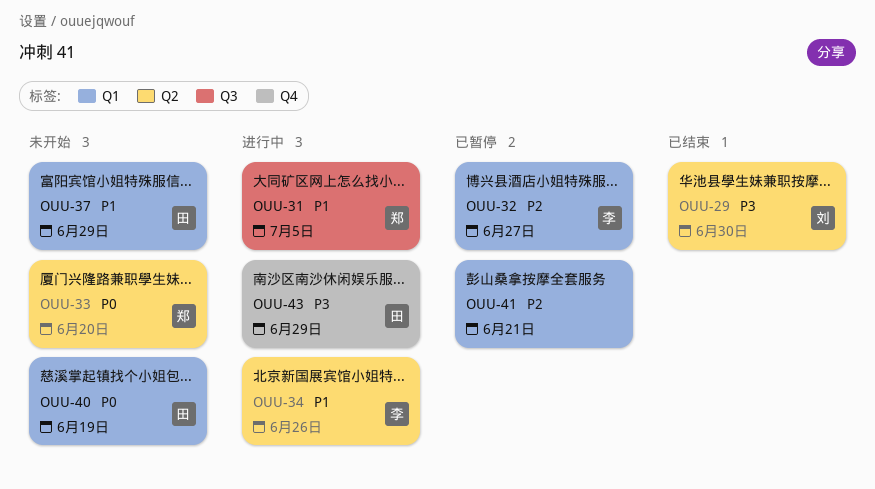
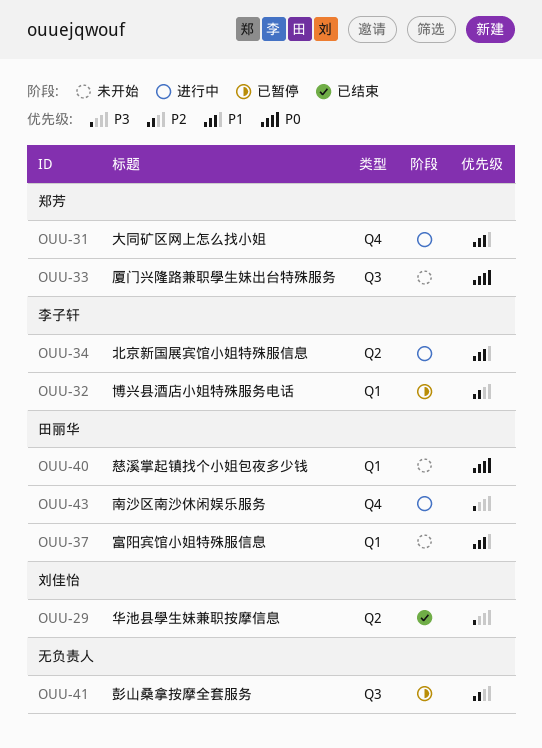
OUU-31, label: Q3 -> Q4
OUU-33, label: Q2 -> Q3
OUU-41, label: Q1 -> Q3

